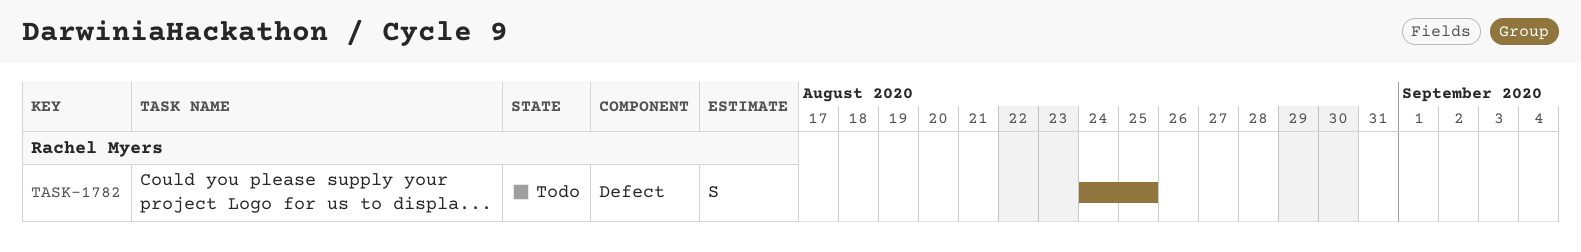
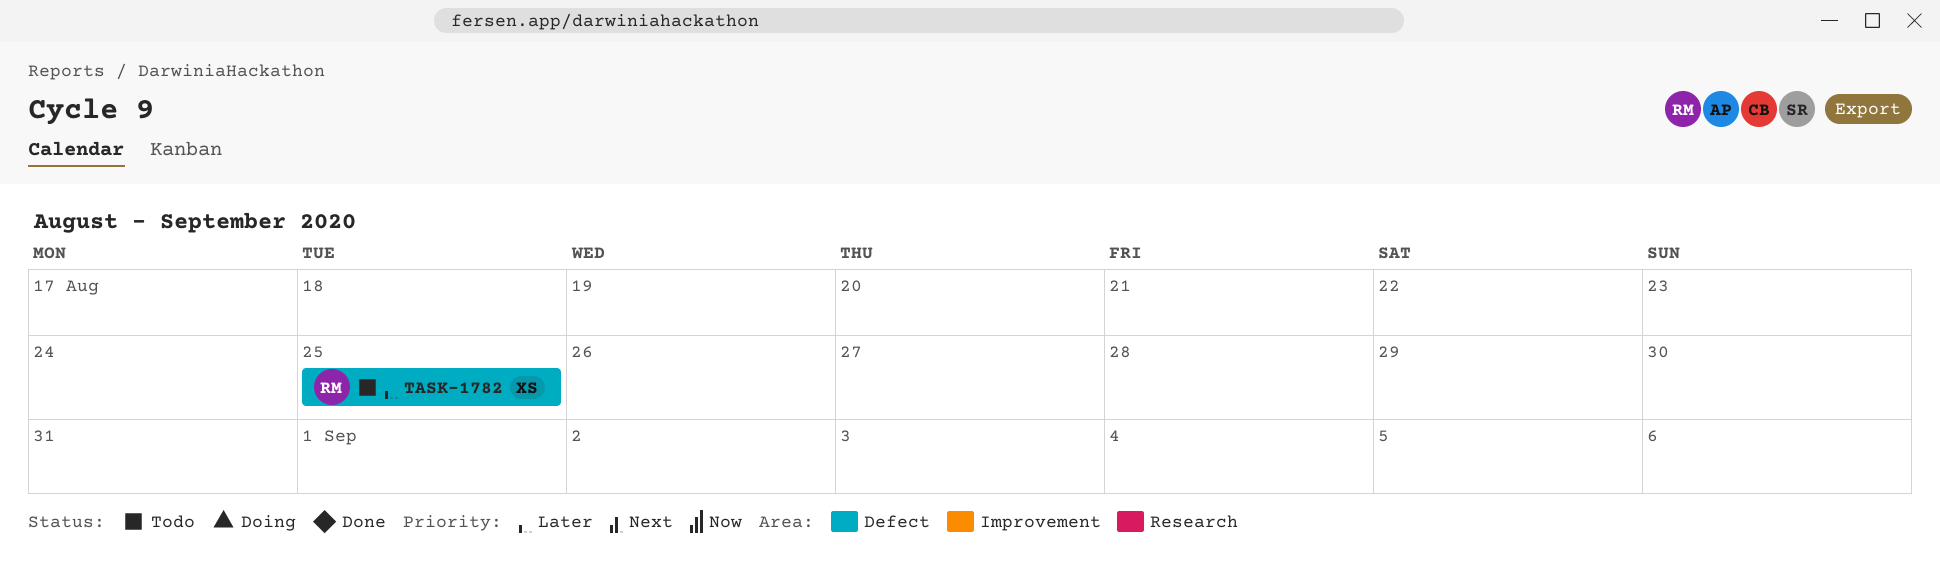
TASK-1782, estimate: S -> XS
TASK-1782, start: Aug 24 -> Aug 25

